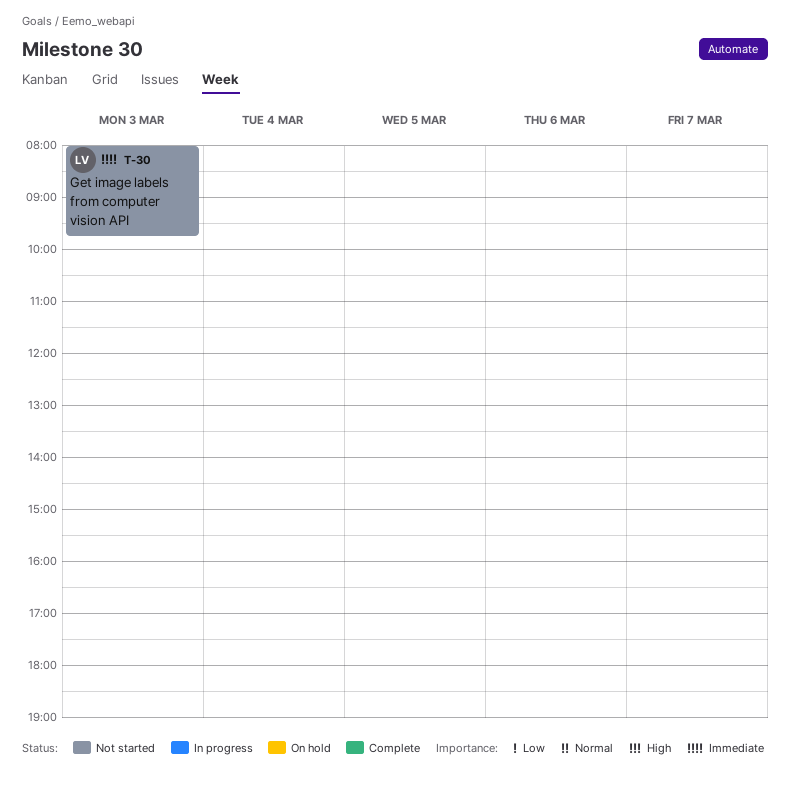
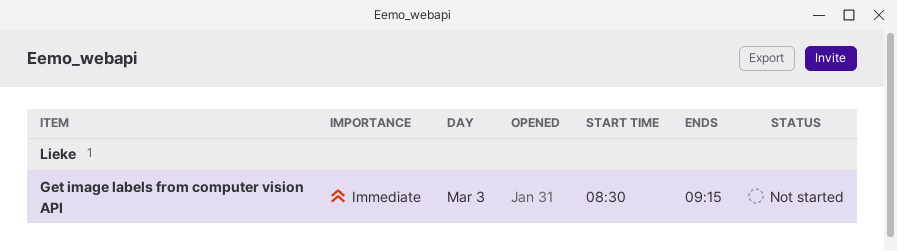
Get image labels from computer vision API, begins: 08:00 -> 08:30
Get image labels from computer vision API, ends: 09:45 -> 09:15

